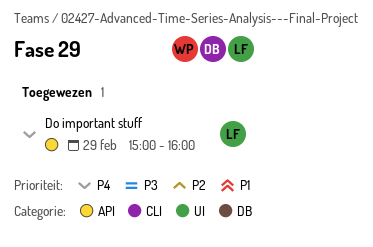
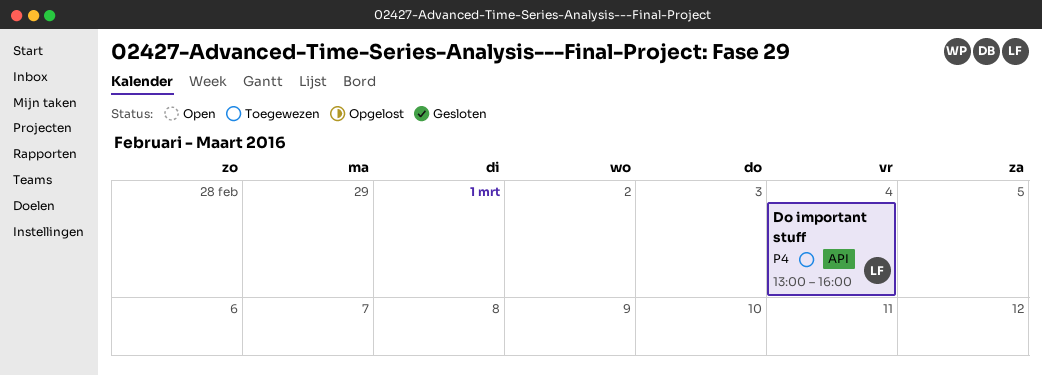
Do important stuff, day: Feb 29 -> Mar 4
Do important stuff, begins: 15:00 -> 13:00

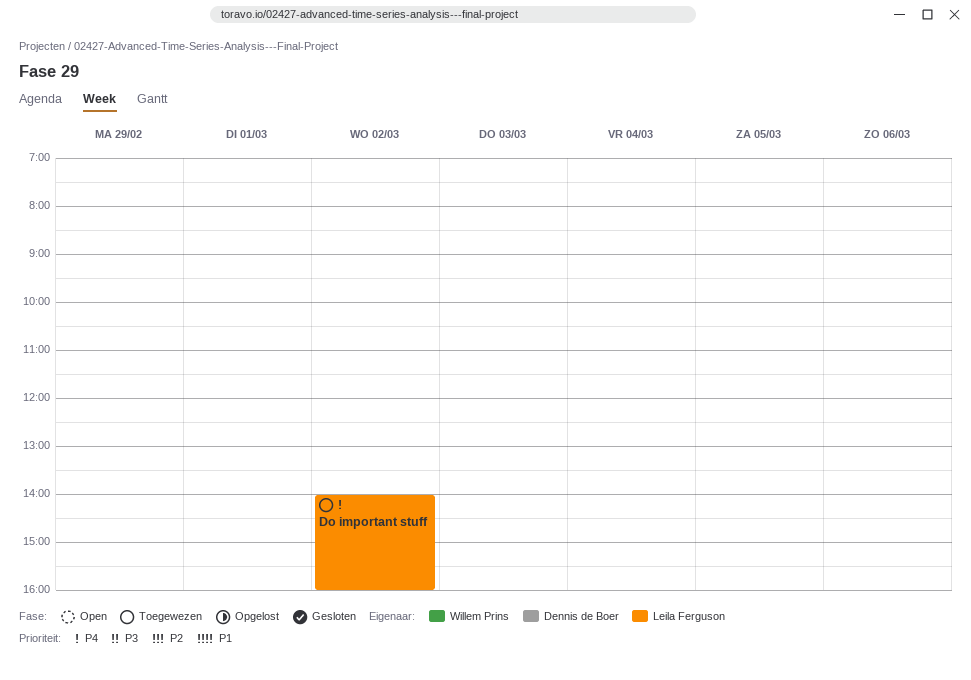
Do important stuff, day: Mar 4 -> Mar 2
Do important stuff, begins: 13:00 -> 14:00

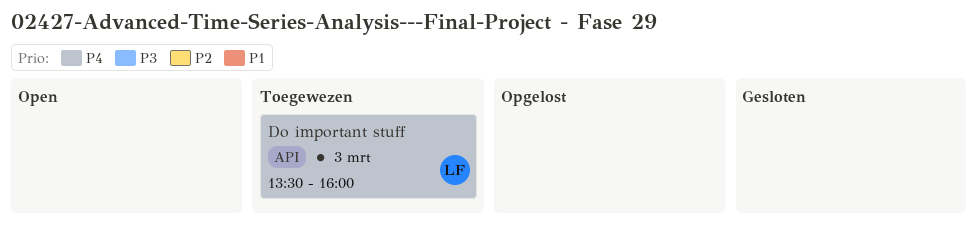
Do important stuff, day: Mar 2 -> Mar 3
Do important stuff, begins: 14:00 -> 13:30

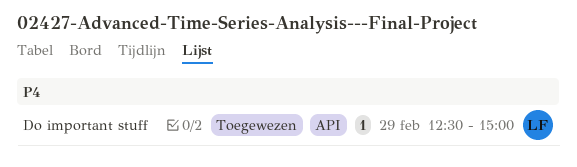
Do important stuff, day: Mar 3 -> Feb 29
Do important stuff, begins: 13:30 -> 12:30
Do important stuff, ends: 16:00 -> 15:00

